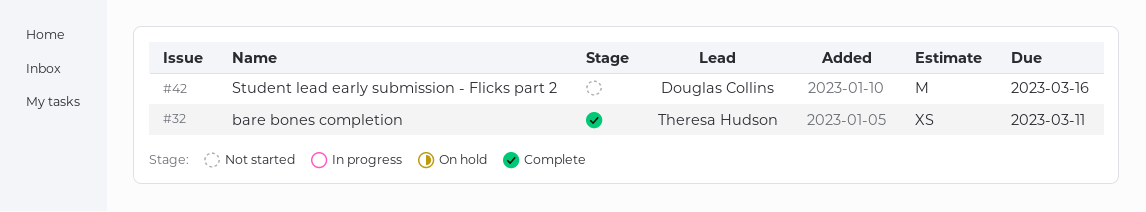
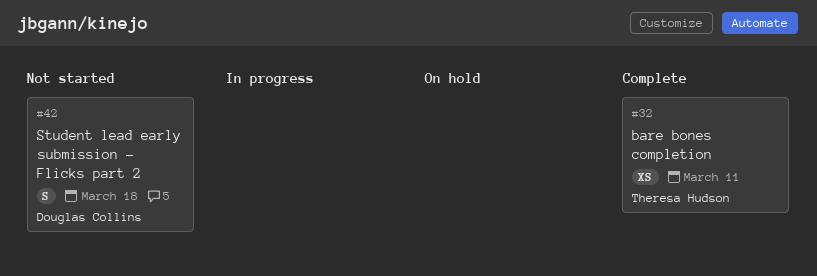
#42, estimate: M -> S
#42, due: Mar 16 -> Mar 18

